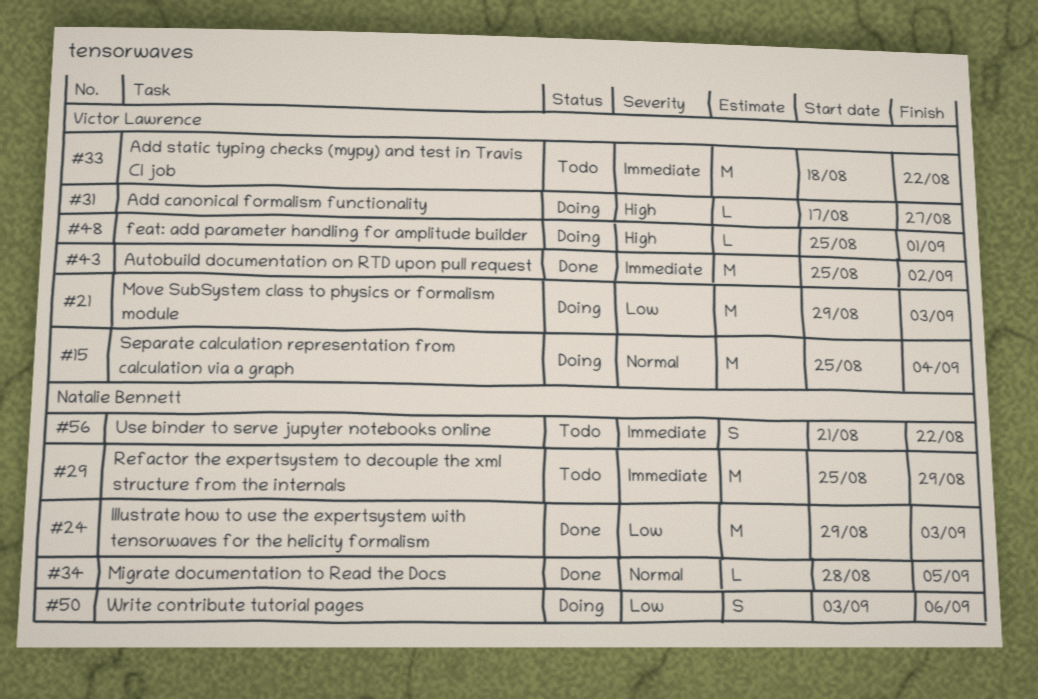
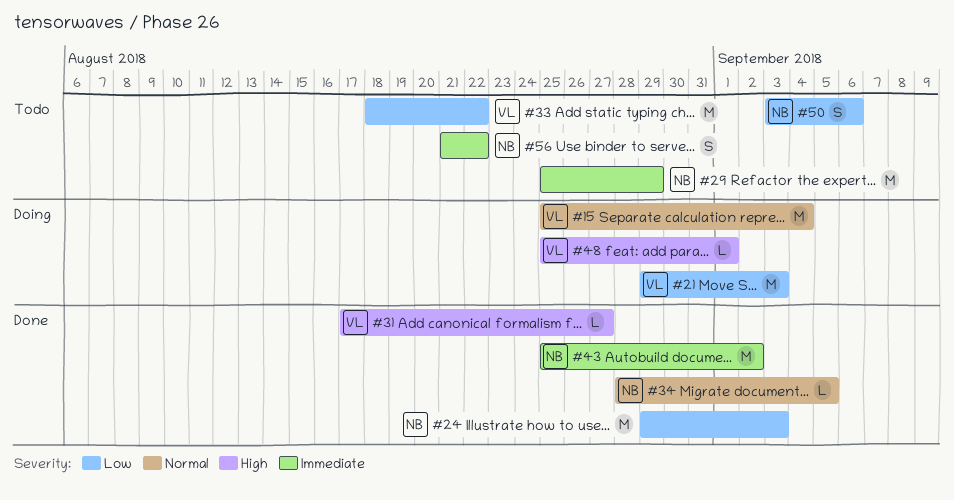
#31, status: Doing -> Done
#33, priority: Immediate -> Low
#43, owner: Victor Lawrence -> Natalie Bennett
#50, status: Doing -> Todo

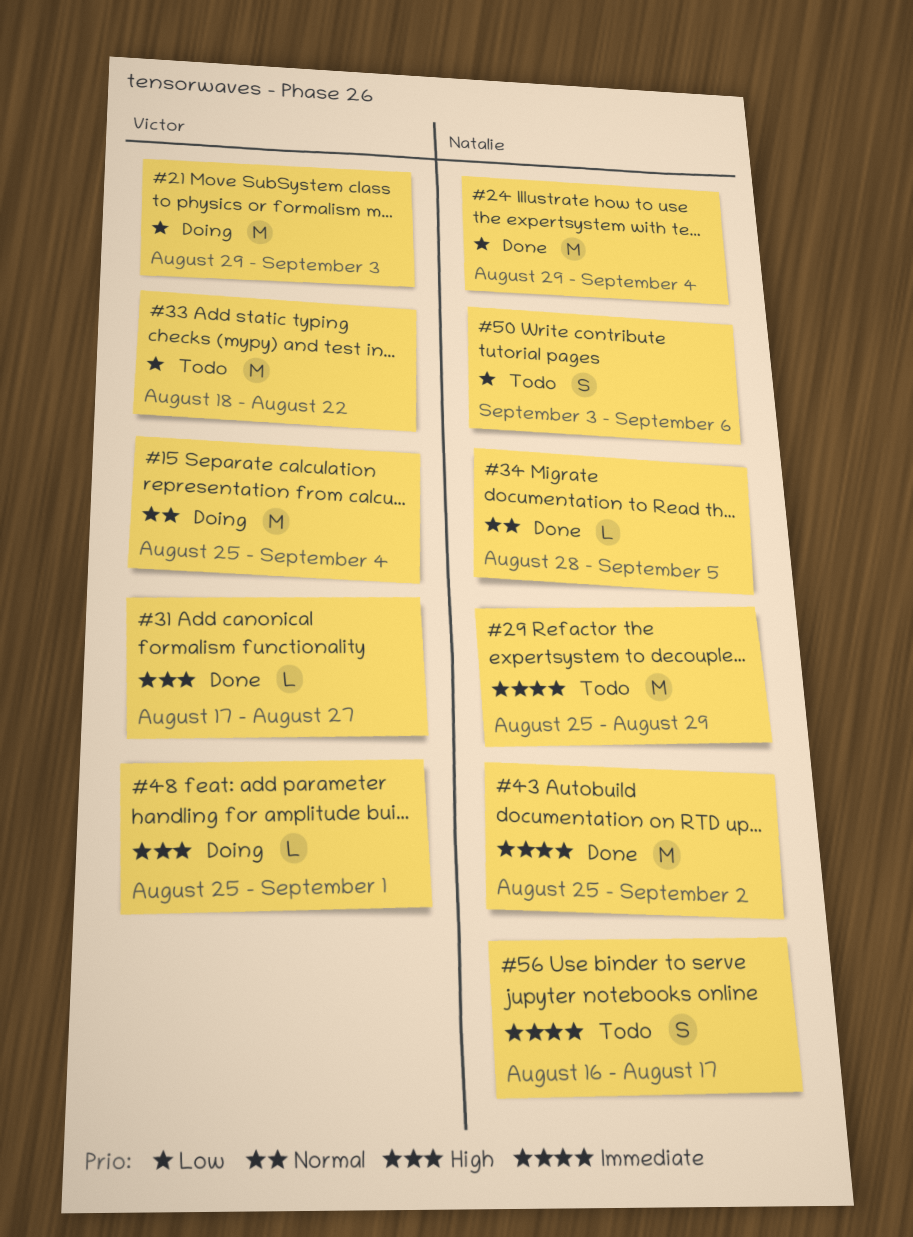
#24, due: Sep 3 -> Sep 4
#56, start: Aug 21 -> Aug 16
#56, due: Aug 22 -> Aug 17

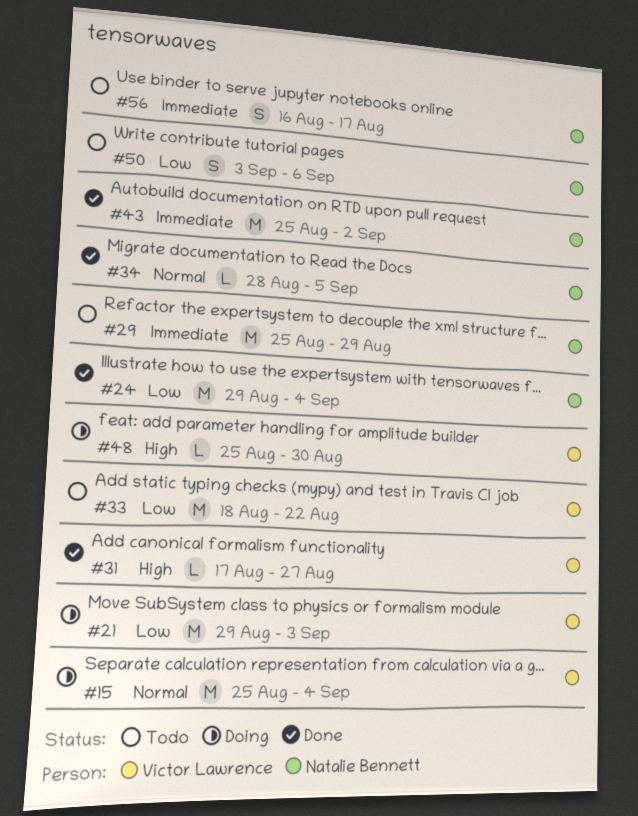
#48, due: Sep 1 -> Aug 30

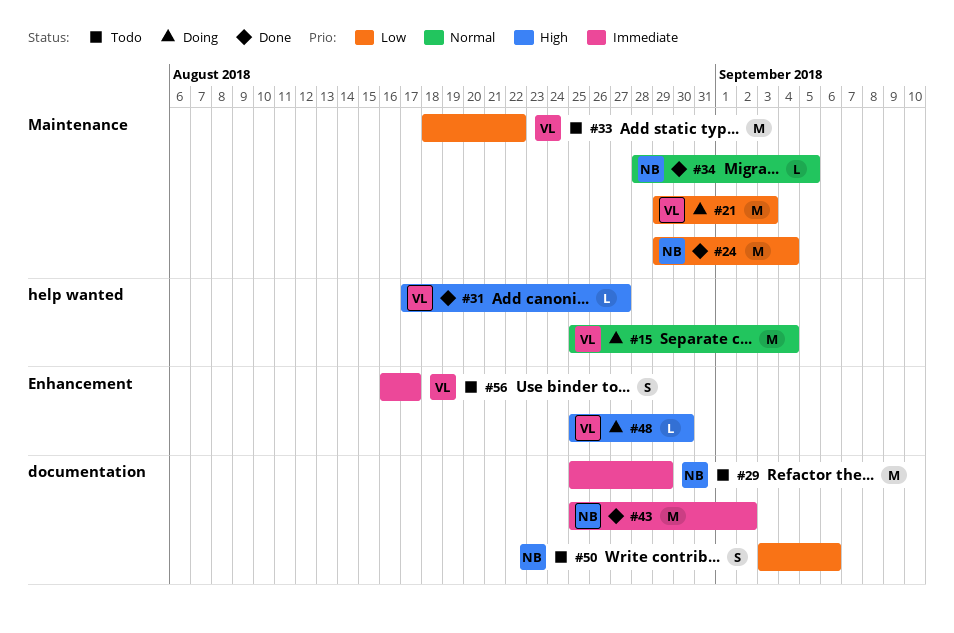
#56, owner: Natalie Bennett -> Victor Lawrence

